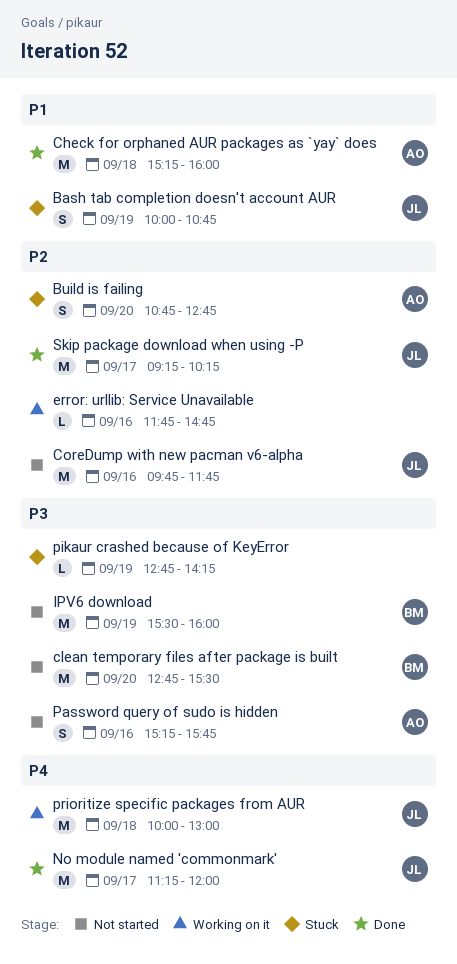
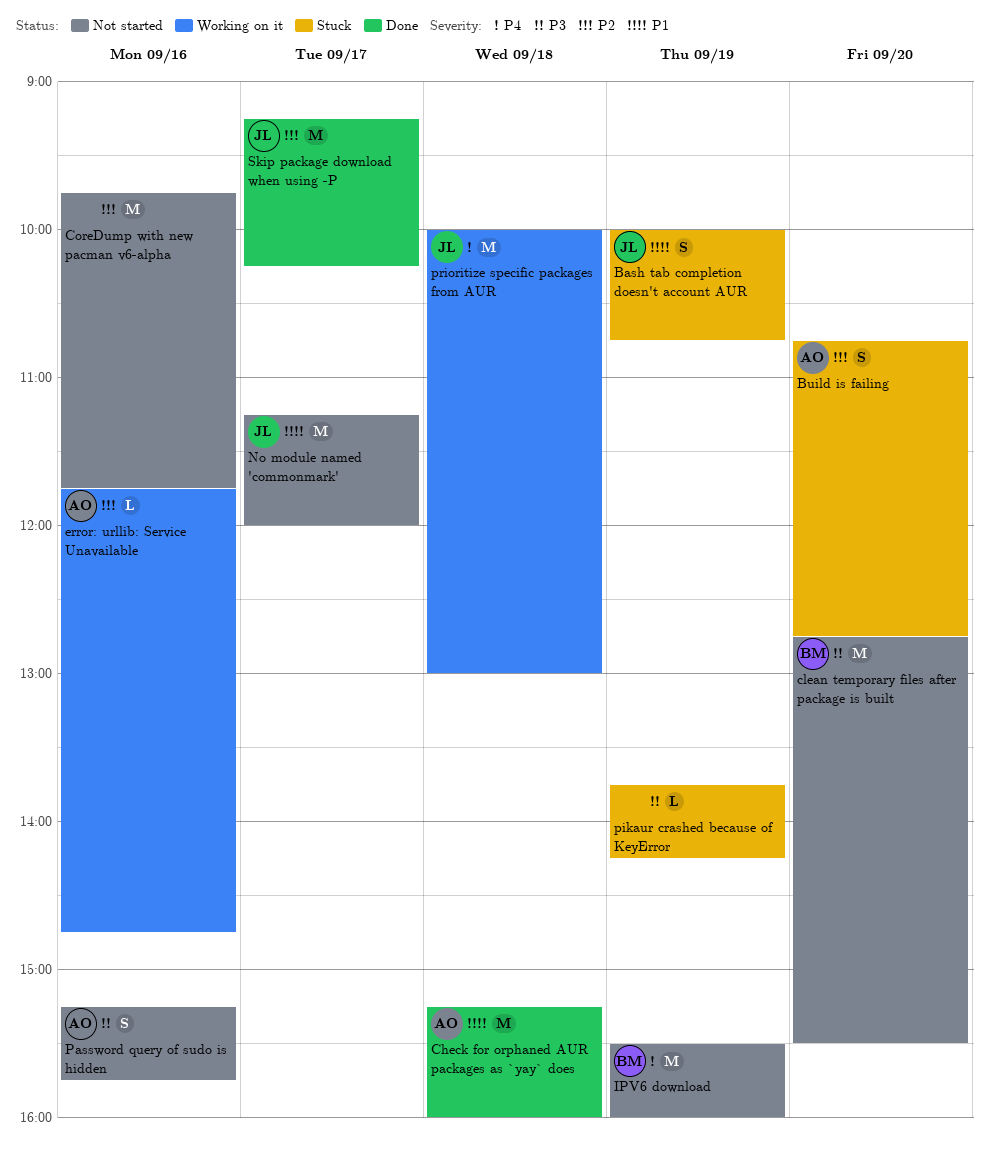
CoreDump with new pacman v6-alpha, owner: JL -> none
error: urllib: Service Unavailable, owner: none -> AO
IPV6 download, priority: P3 -> P4
No module named 'commonmark', status: Done -> Not started
No module named 'commonmark', priority: P4 -> P1
pikaur crashed because of KeyError, begins: 12:45 -> 13:45

